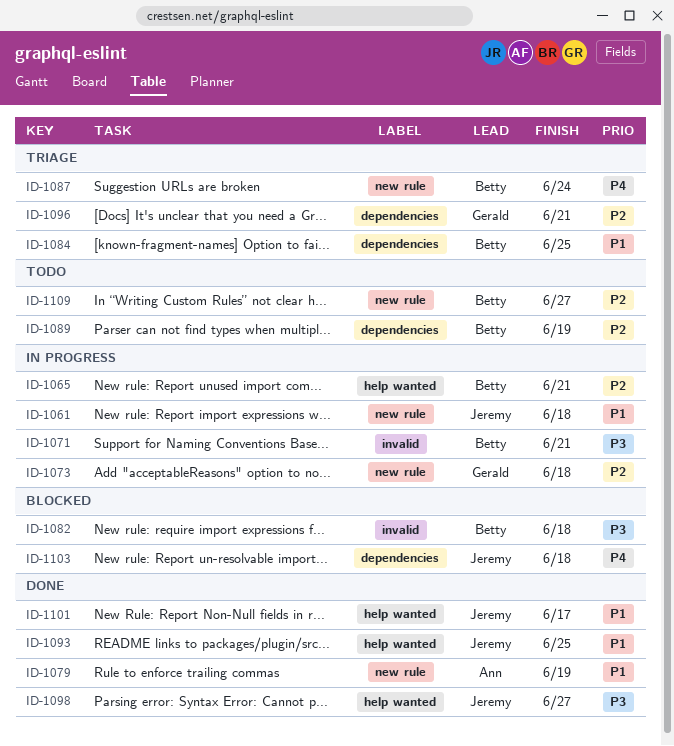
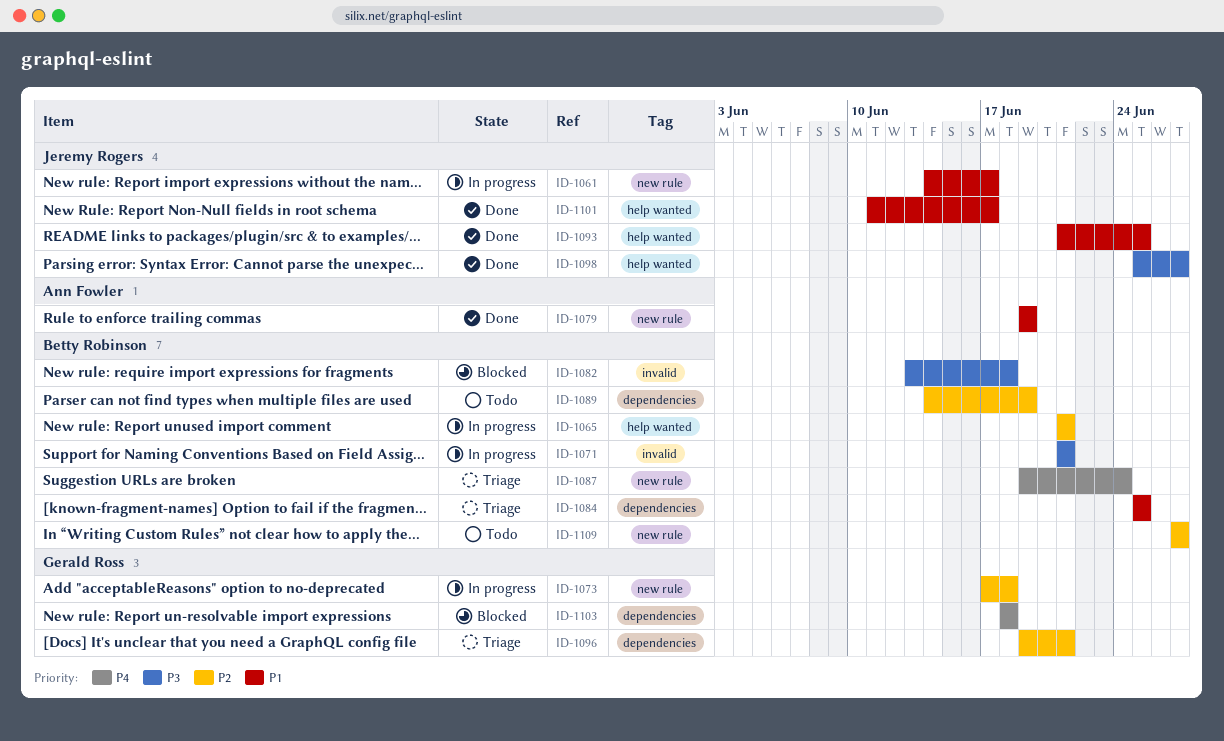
ID-1061, due: Jun 18 -> Jun 17
ID-1103, owner: Jeremy Rogers -> Gerald Ross

